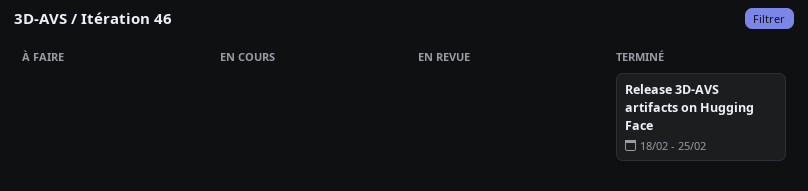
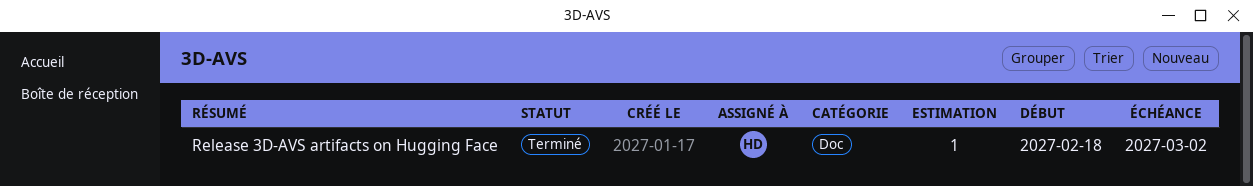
Release 3D-AVS artifacts on Hugging Face, due: Feb 25 -> Mar 2

